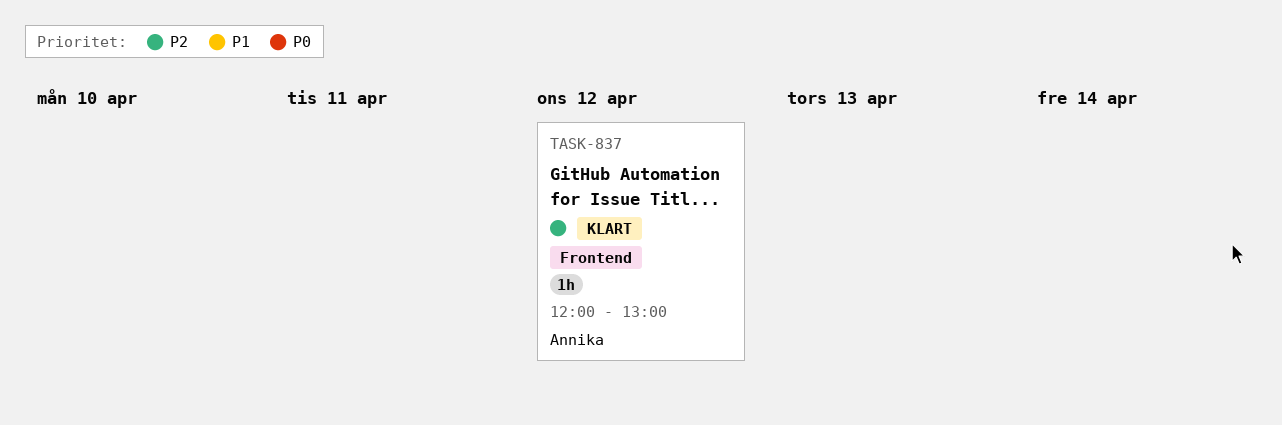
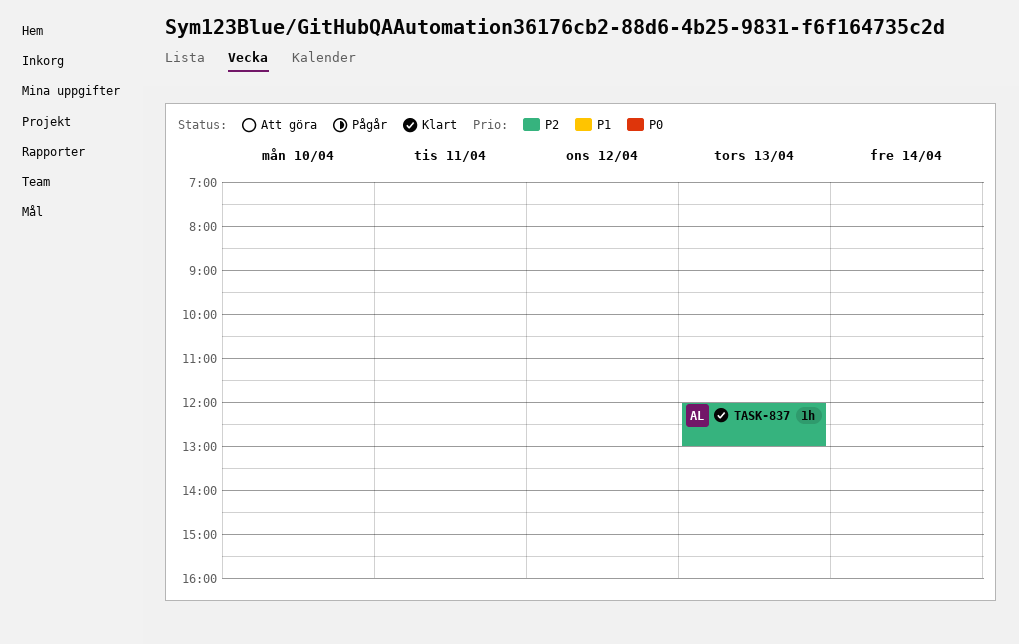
TASK-837, day: Apr 12 -> Apr 13

